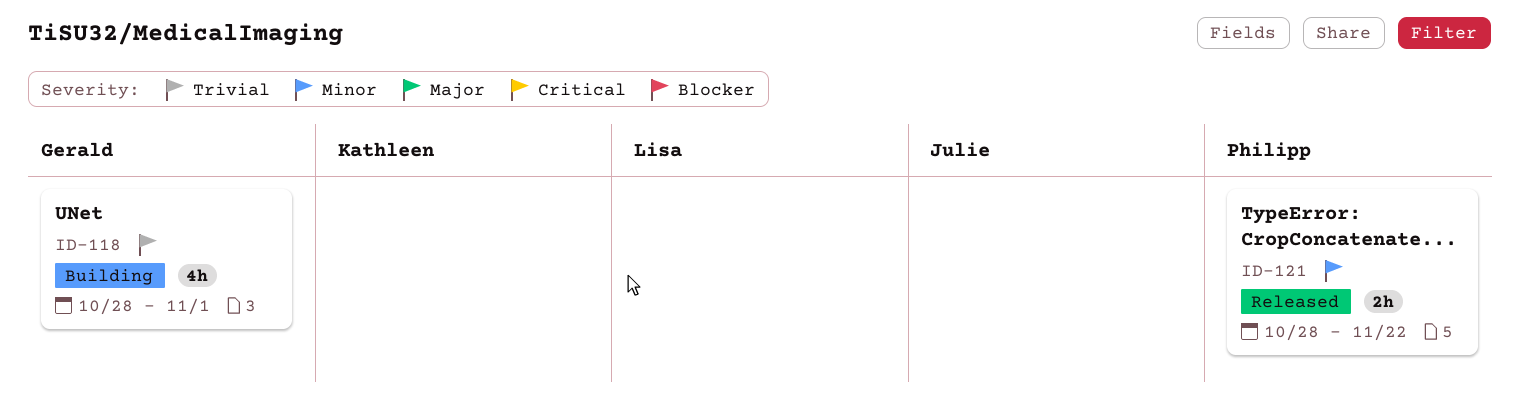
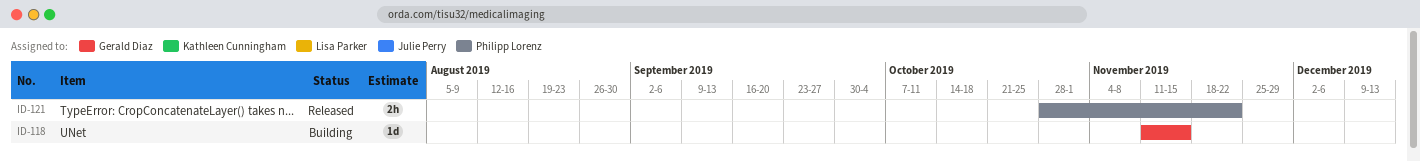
ID-118, estimate: 4h -> 1d
ID-118, start: Oct 28 -> Nov 11
ID-118, due: Nov 1 -> Nov 15

